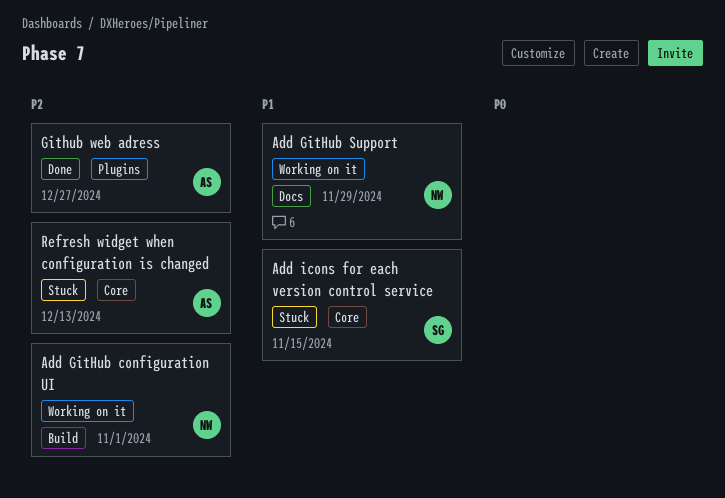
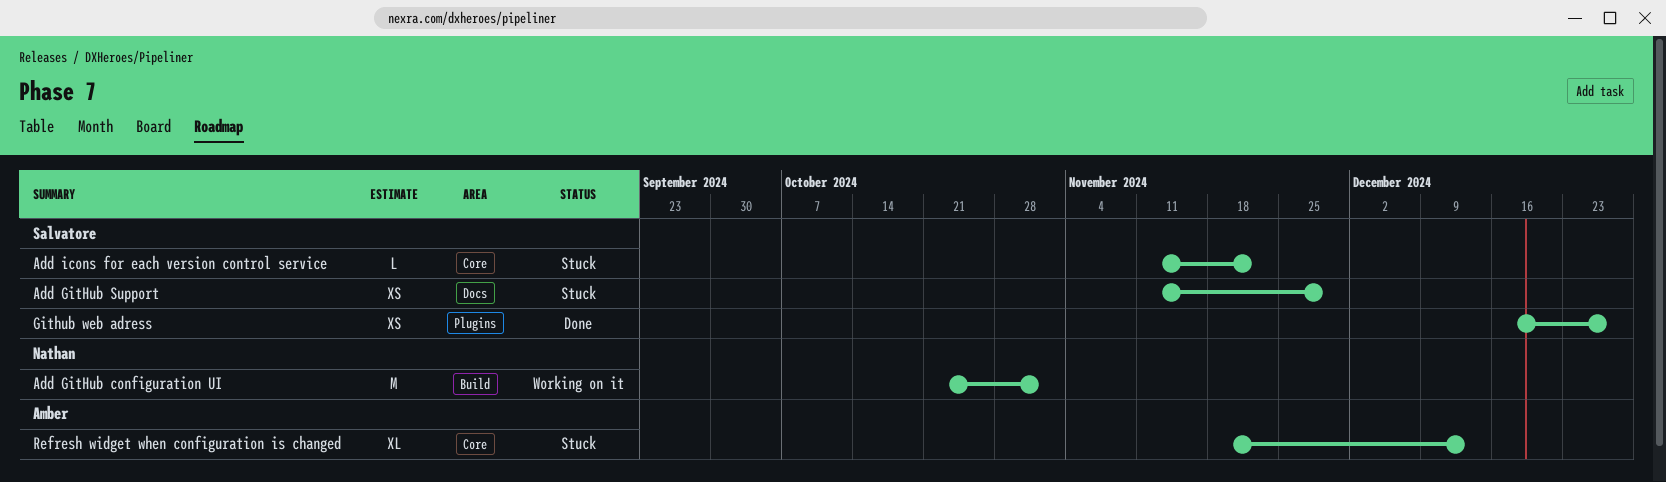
Add GitHub Support, status: Working on it -> Stuck
Add GitHub Support, owner: Nathan -> Salvatore
Add icons for each version control service, due: Nov 15 -> Nov 22
Github web adress, owner: Amber -> Salvatore

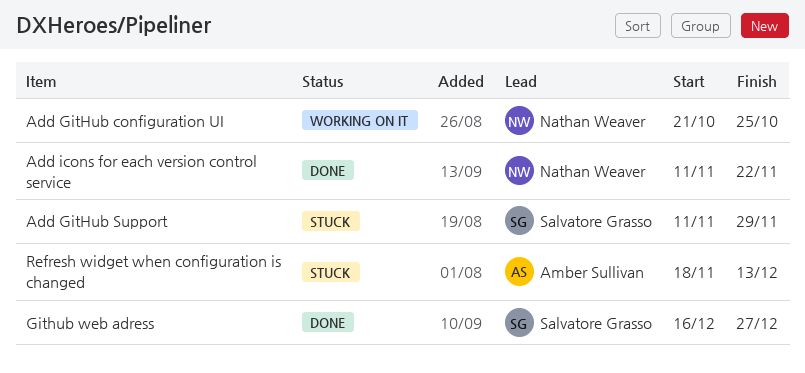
Add GitHub configuration UI, due: Nov 1 -> Oct 25
Add icons for each version control service, status: Stuck -> Done
Add icons for each version control service, owner: Salvatore Grasso -> Nathan Weaver

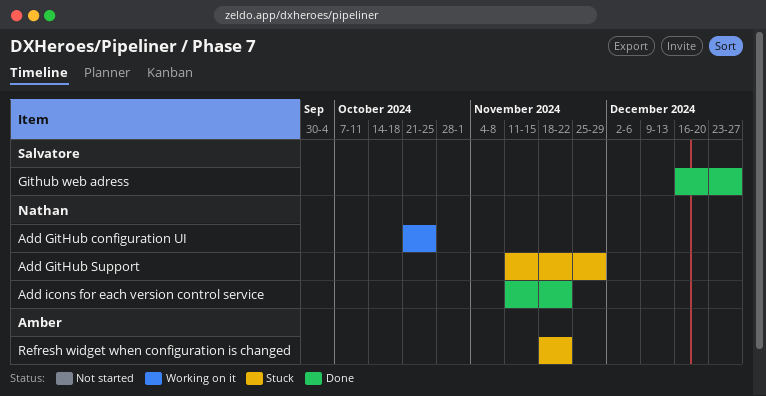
Add GitHub Support, owner: Salvatore Grasso -> Nathan Weaver
Refresh widget when configuration is changed, due: Dec 13 -> Nov 22

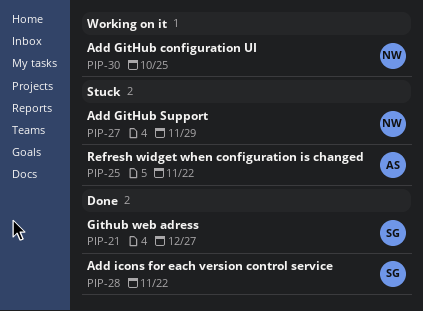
Add icons for each version control service, owner: Nathan -> Salvatore

